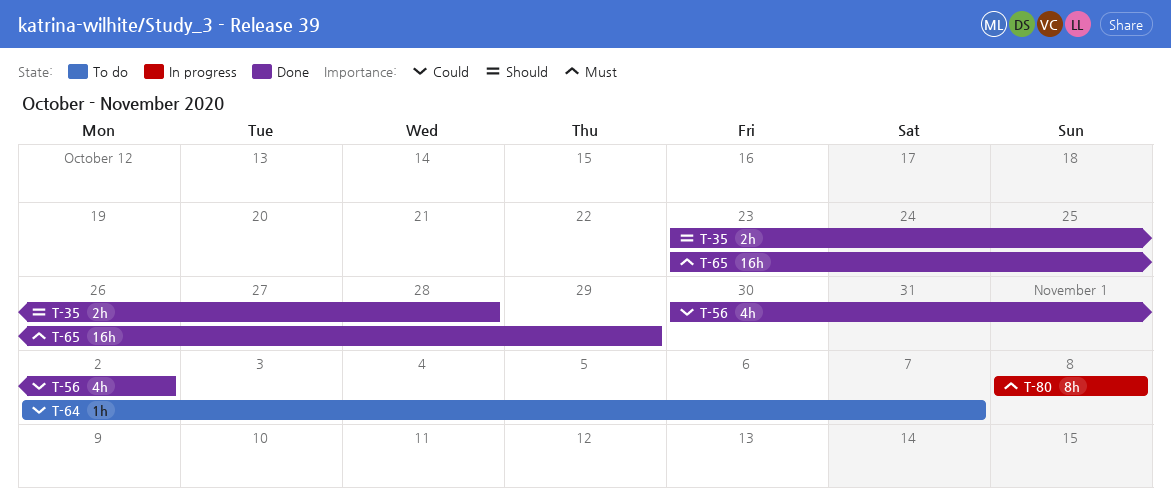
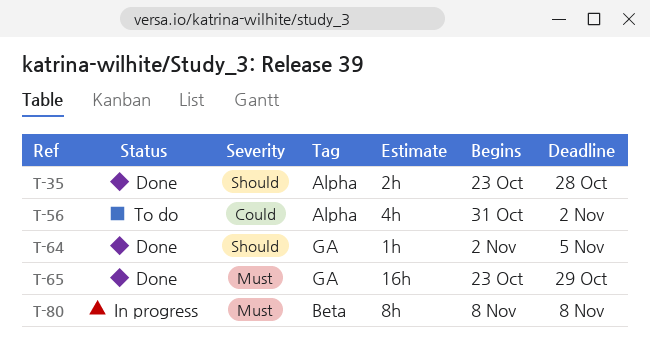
T-56, status: Done -> To do
T-56, start: Oct 30 -> Oct 31
T-64, status: To do -> Done
T-64, priority: Could -> Should
T-64, due: Nov 7 -> Nov 5

